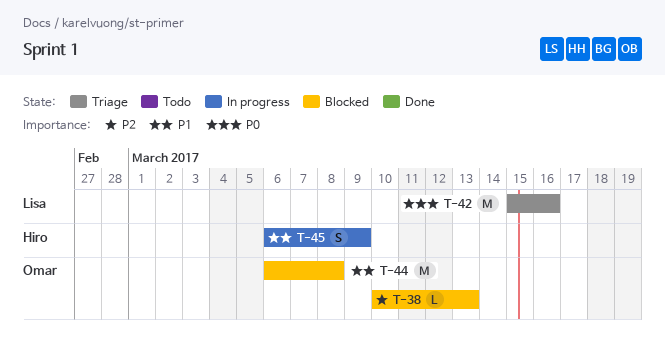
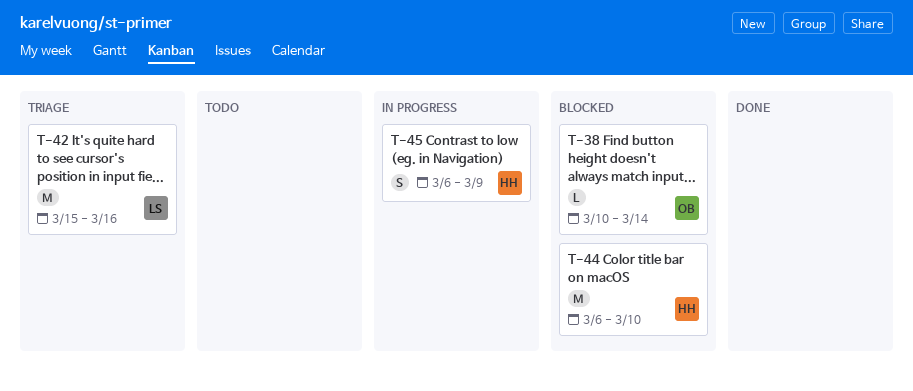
T-38, due: Mar 13 -> Mar 14
T-44, owner: Omar -> Hiro
T-44, due: Mar 8 -> Mar 10

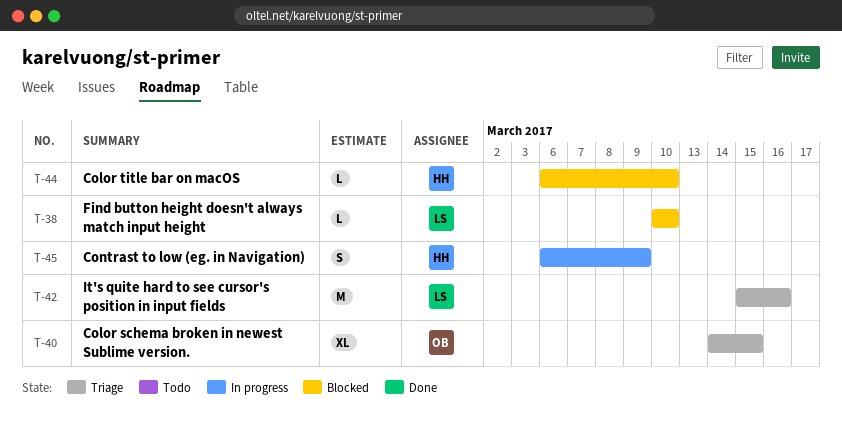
T-38, owner: OB -> LS
T-38, due: Mar 14 -> Mar 10
T-40: none -> present
T-44, estimate: M -> L

